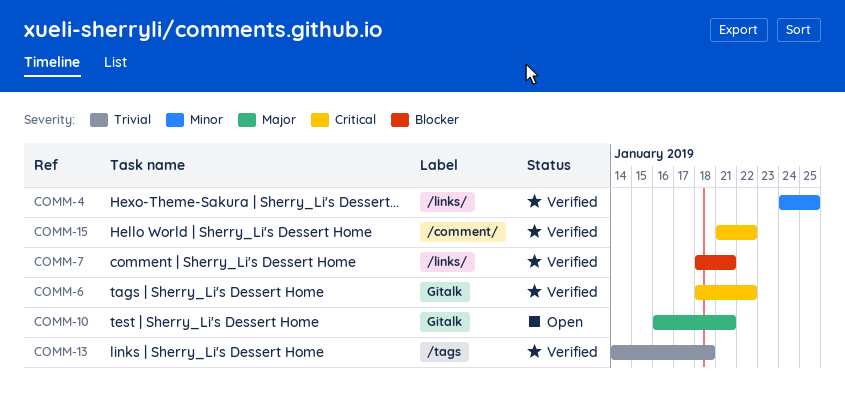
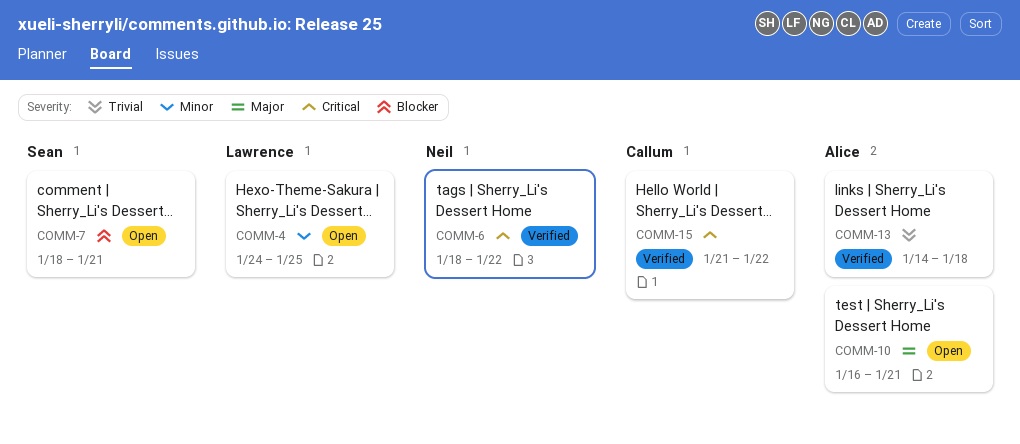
COMM-4, status: Verified -> Open
COMM-7, status: Verified -> Open

